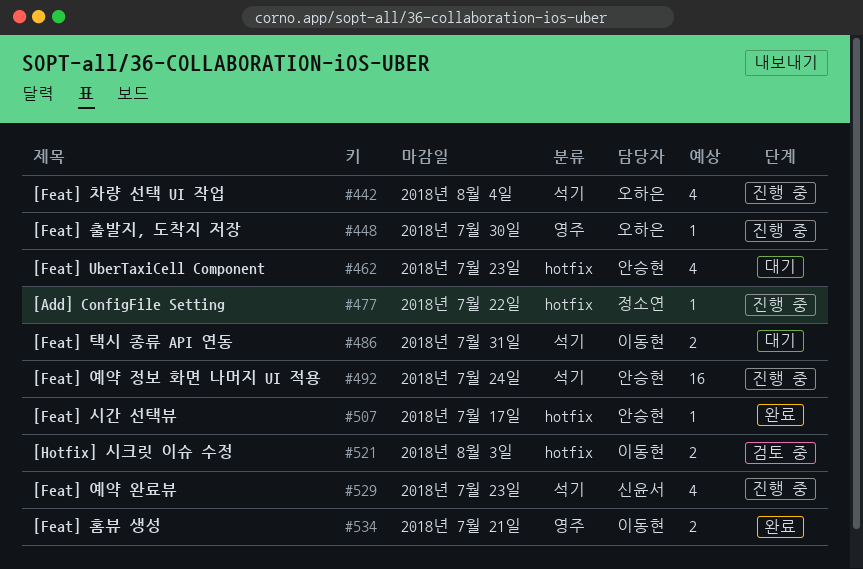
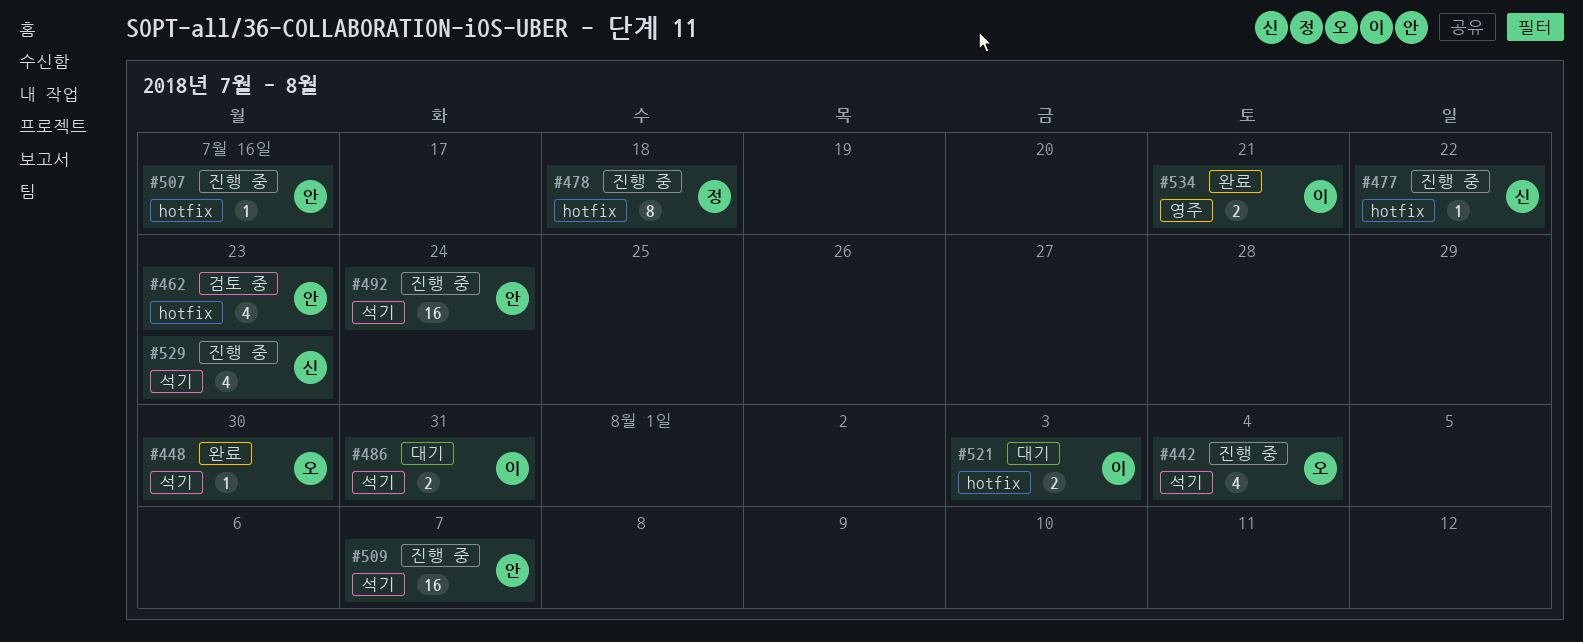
#448, status: 진행 중 -> 완료
#448, label: 영주 -> 석기
#462, status: 대기 -> 검토 중
#477, owner: 정소연 -> 신윤서
#478: none -> present
#507, status: 완료 -> 진행 중
#507, due: Jul 17 -> Jul 16
#509: none -> present
#521, status: 검토 중 -> 대기

